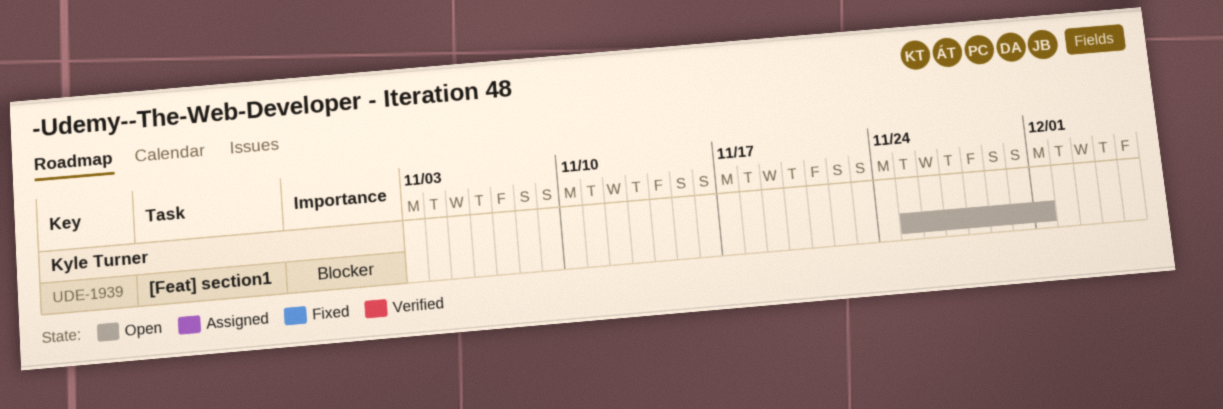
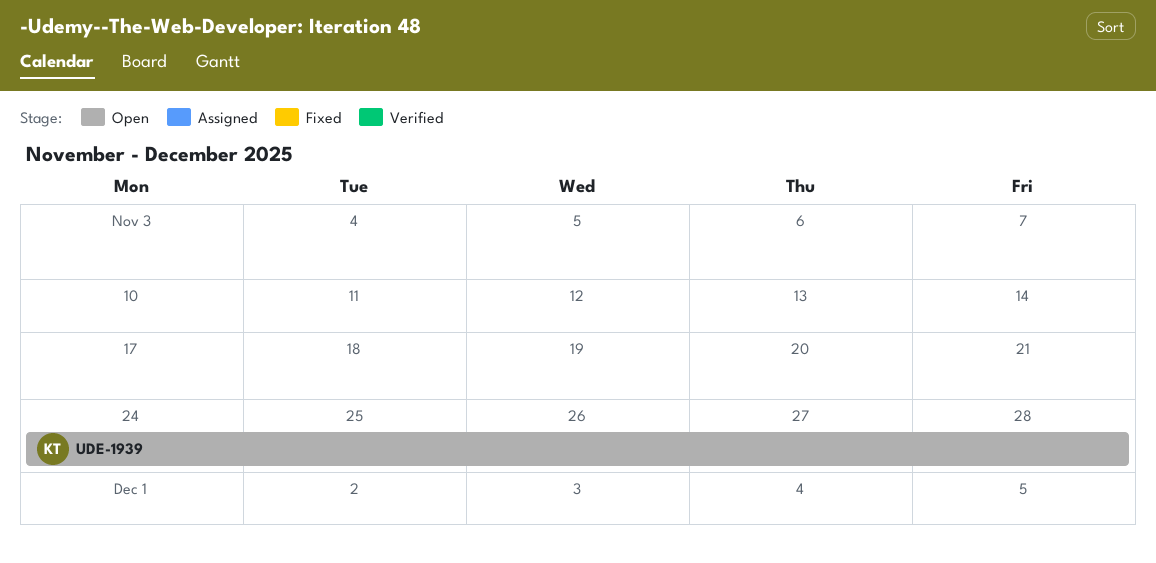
UDE-1939, start: Nov 25 -> Nov 24
UDE-1939, due: Dec 1 -> Nov 28

